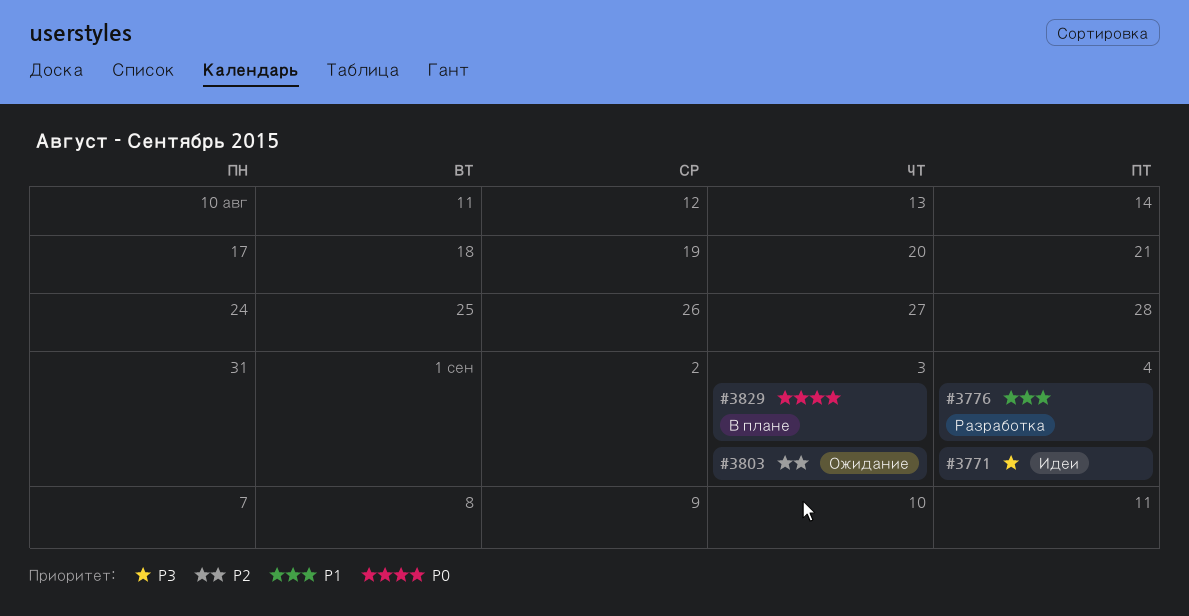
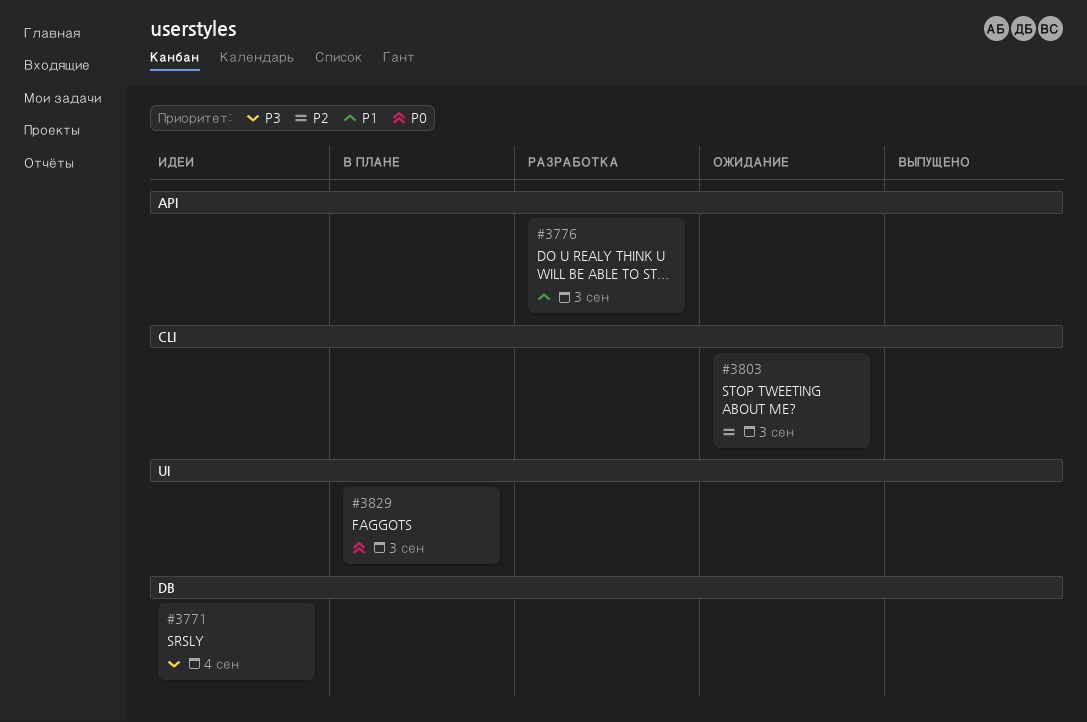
#3776, due: Sep 4 -> Sep 3

